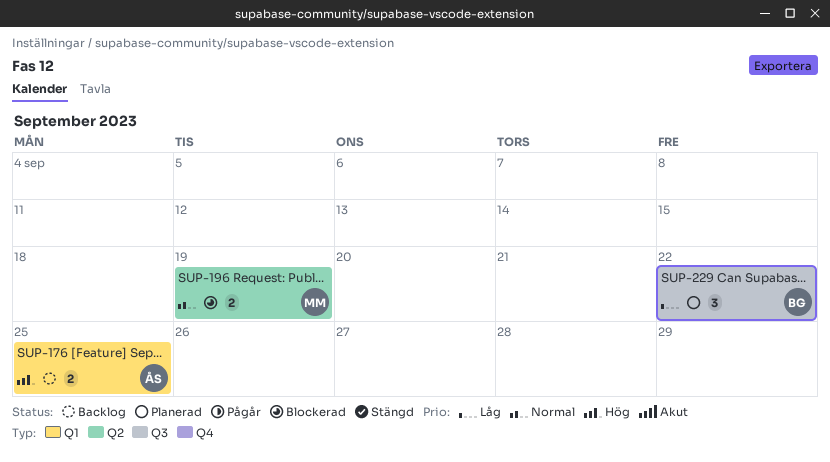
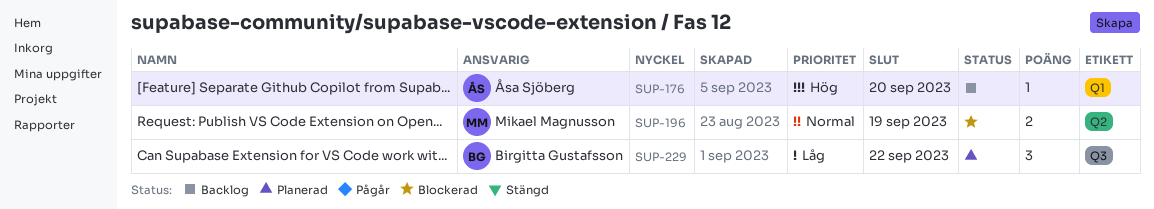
SUP-176, estimate: 2 -> 1
SUP-176, due: Sep 25 -> Sep 20

